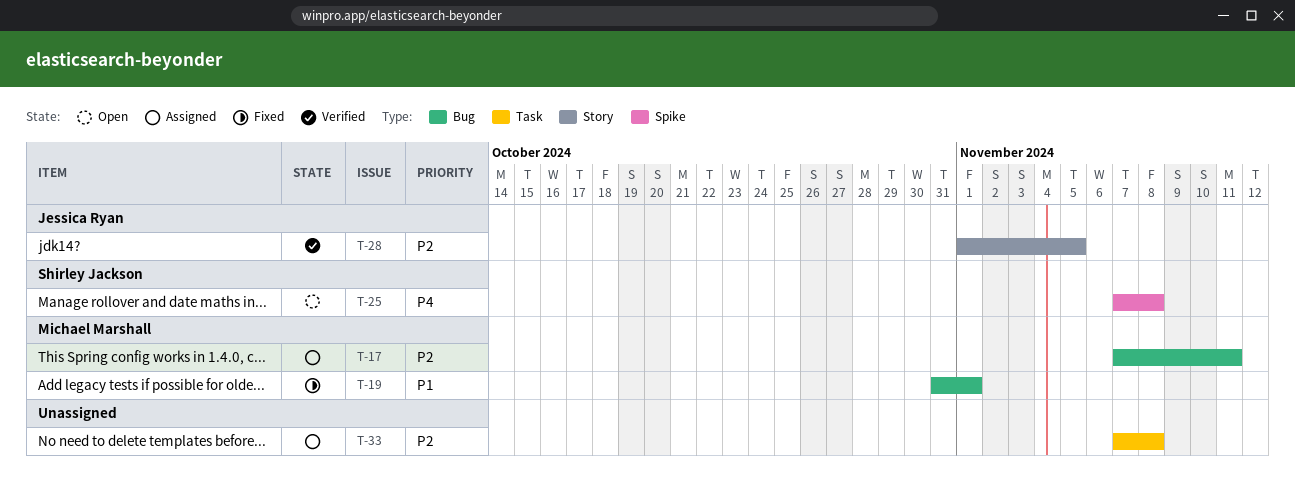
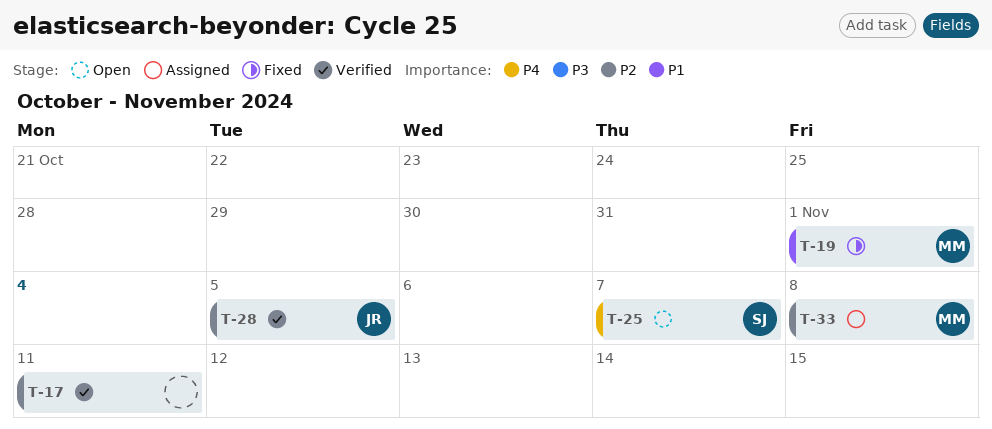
T-17, status: Assigned -> Verified
T-17, owner: Michael Marshall -> none
T-25, due: Nov 8 -> Nov 7
T-33, owner: none -> Michael Marshall

